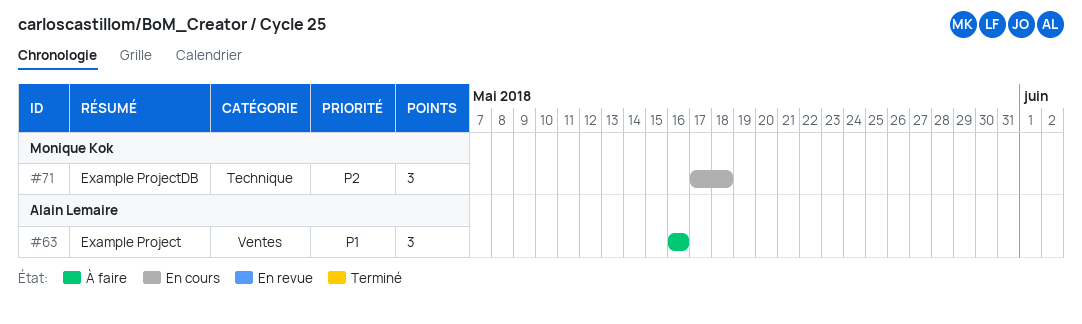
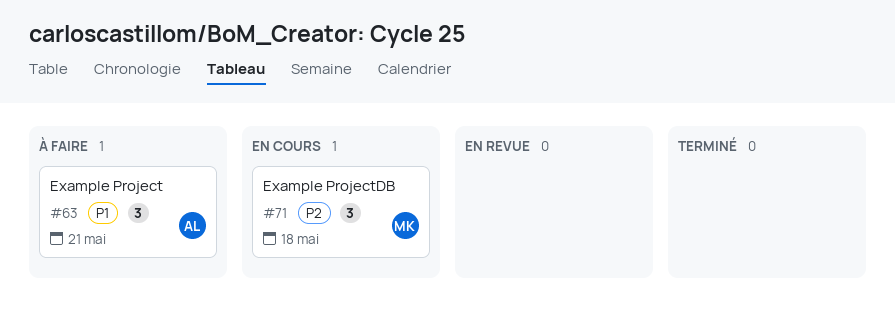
#63, due: May 16 -> May 21

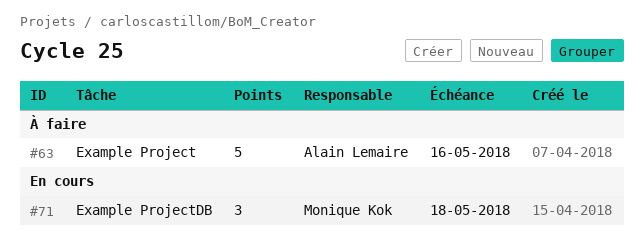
#63, estimate: 3 -> 5
#63, due: May 21 -> May 16

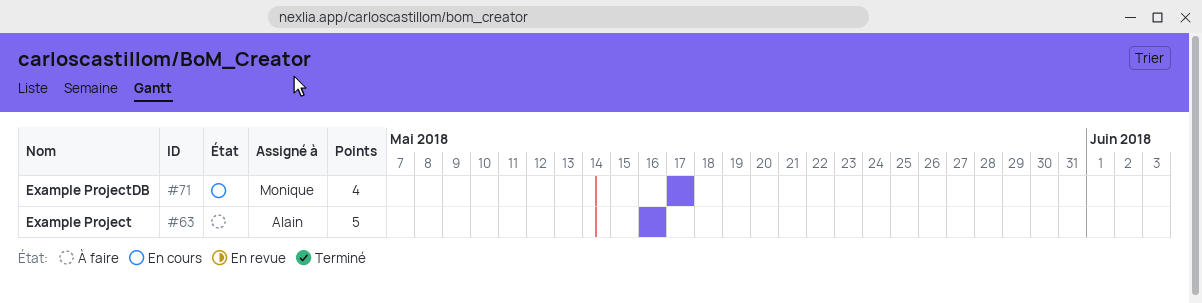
#71, estimate: 3 -> 4
#71, due: May 18 -> May 17

